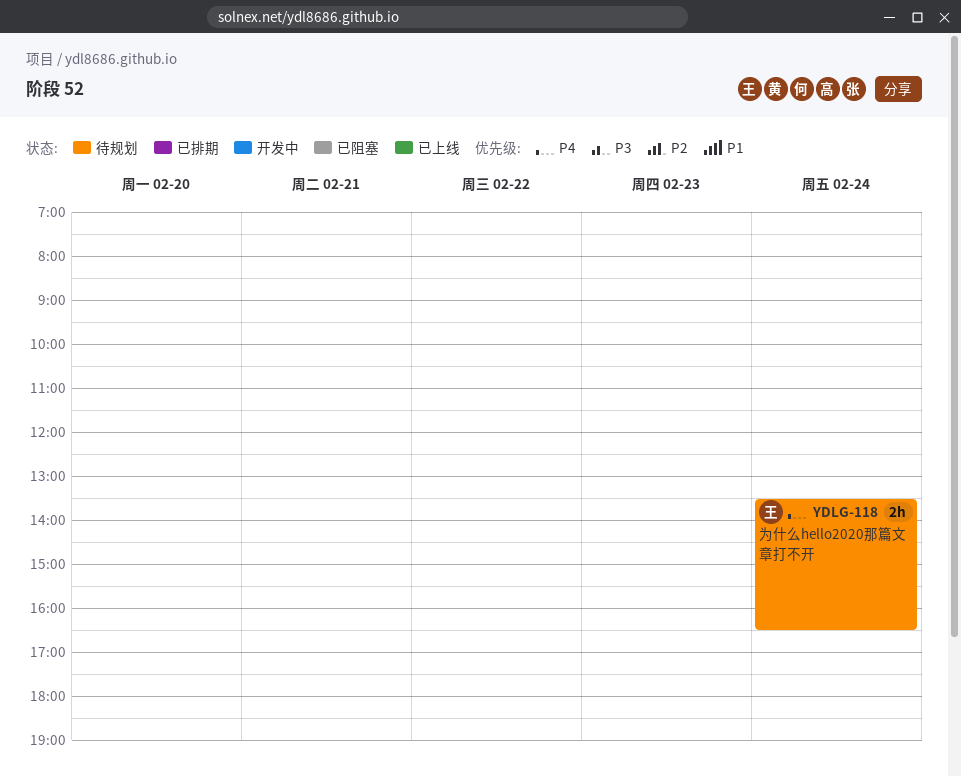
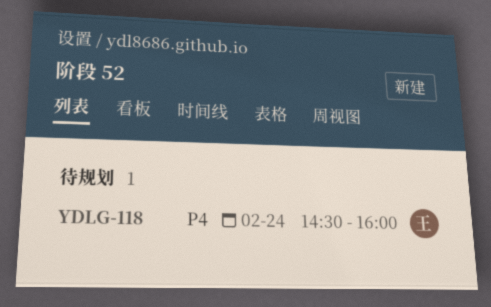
YDLG-118, begins: 13:30 -> 14:30
YDLG-118, ends: 16:30 -> 16:00

